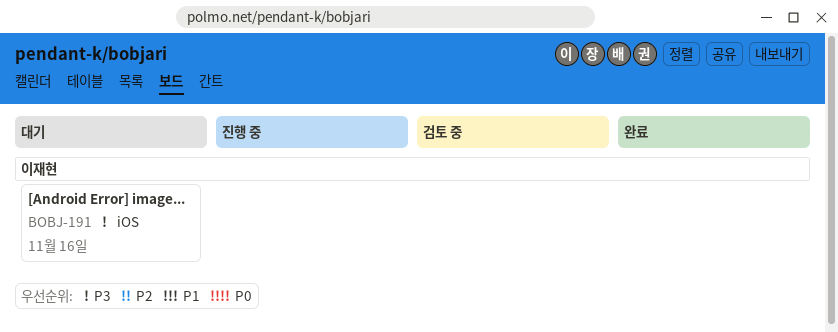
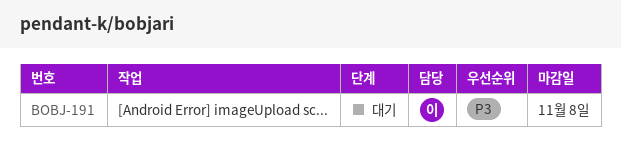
BOBJ-191, due: Nov 16 -> Nov 8

